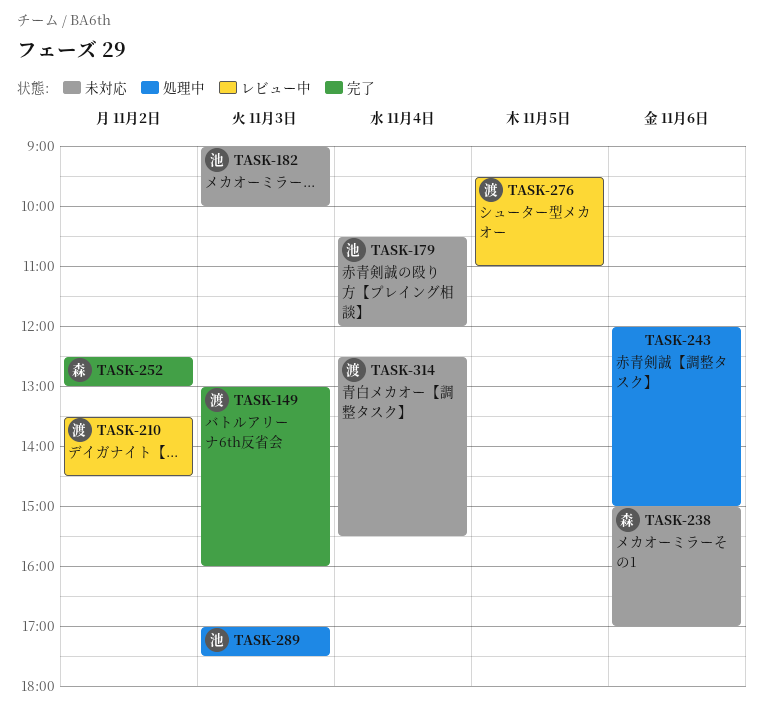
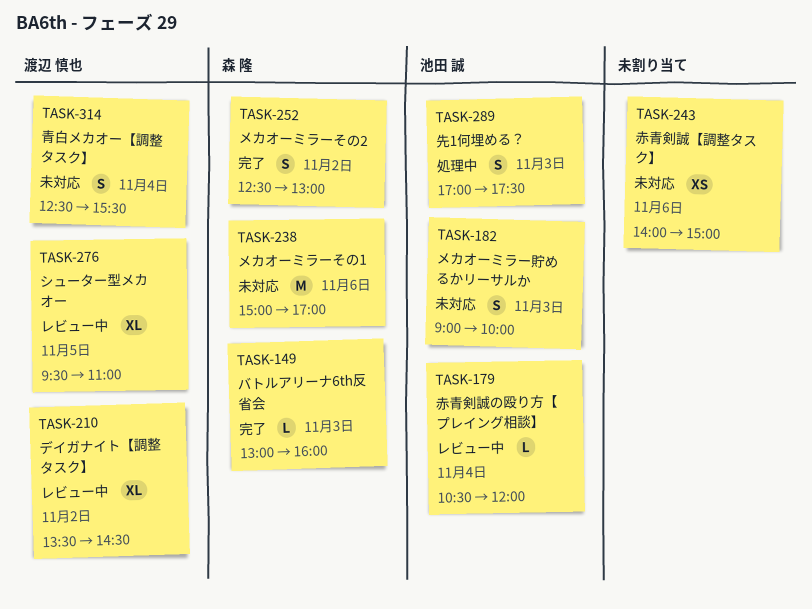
TASK-149, owner: 渡辺 慎也 -> 森 隆
TASK-179, status: 未対応 -> レビュー中
TASK-243, status: 処理中 -> 未対応
TASK-243, begins: 12:00 -> 14:00

